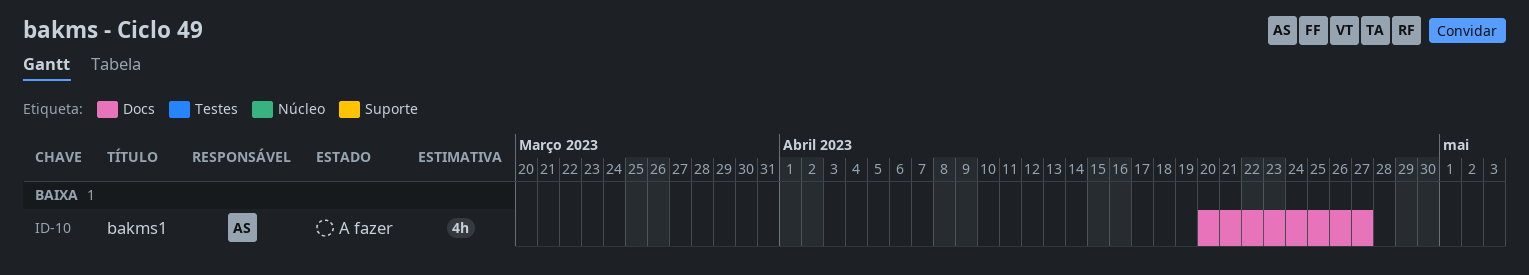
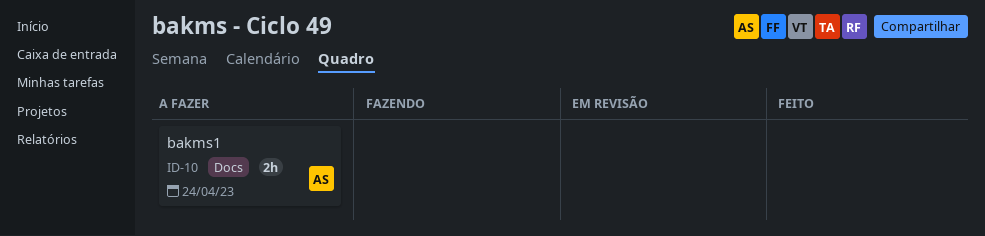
ID-10, estimate: 4h -> 2h
ID-10, due: Apr 27 -> Apr 24

